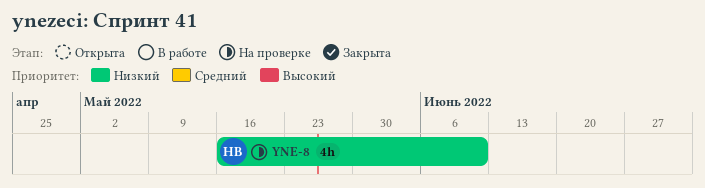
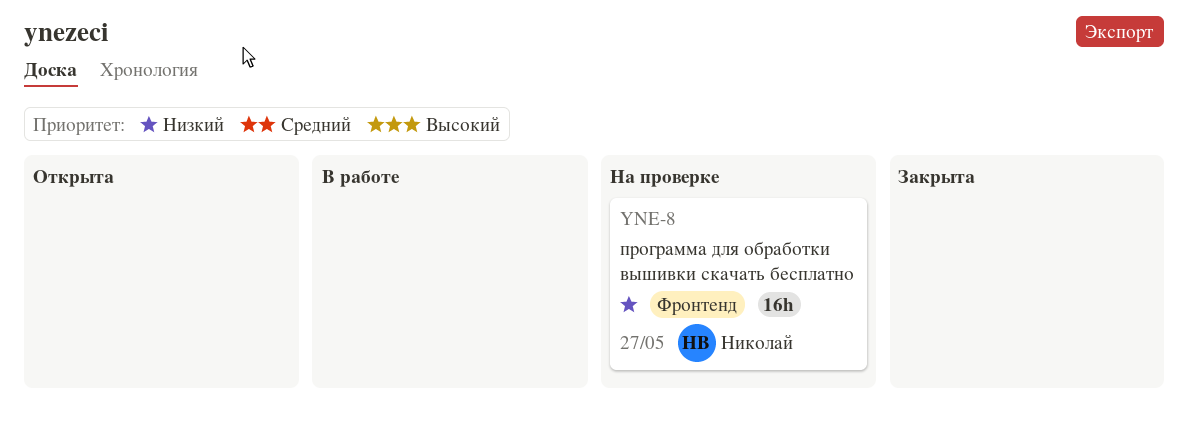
YNE-8, estimate: 4h -> 16h
YNE-8, due: Jun 10 -> May 27

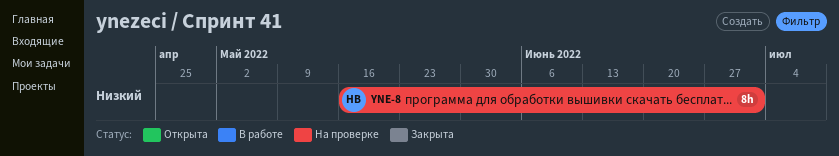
YNE-8, estimate: 16h -> 8h
YNE-8, due: May 27 -> Jul 1

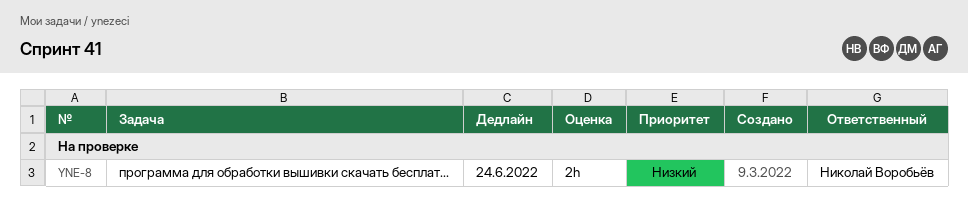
YNE-8, estimate: 8h -> 2h
YNE-8, due: Jul 1 -> Jun 24

